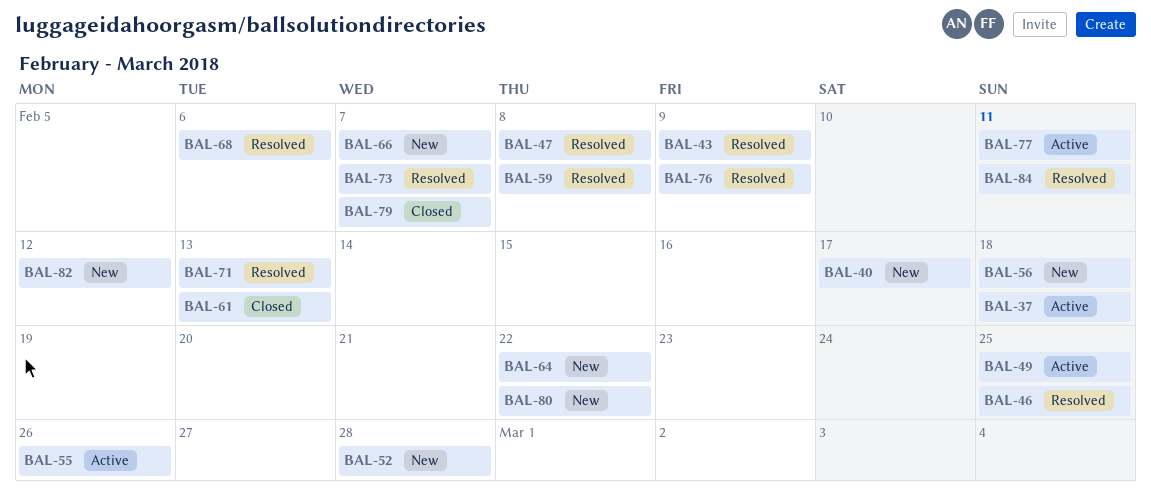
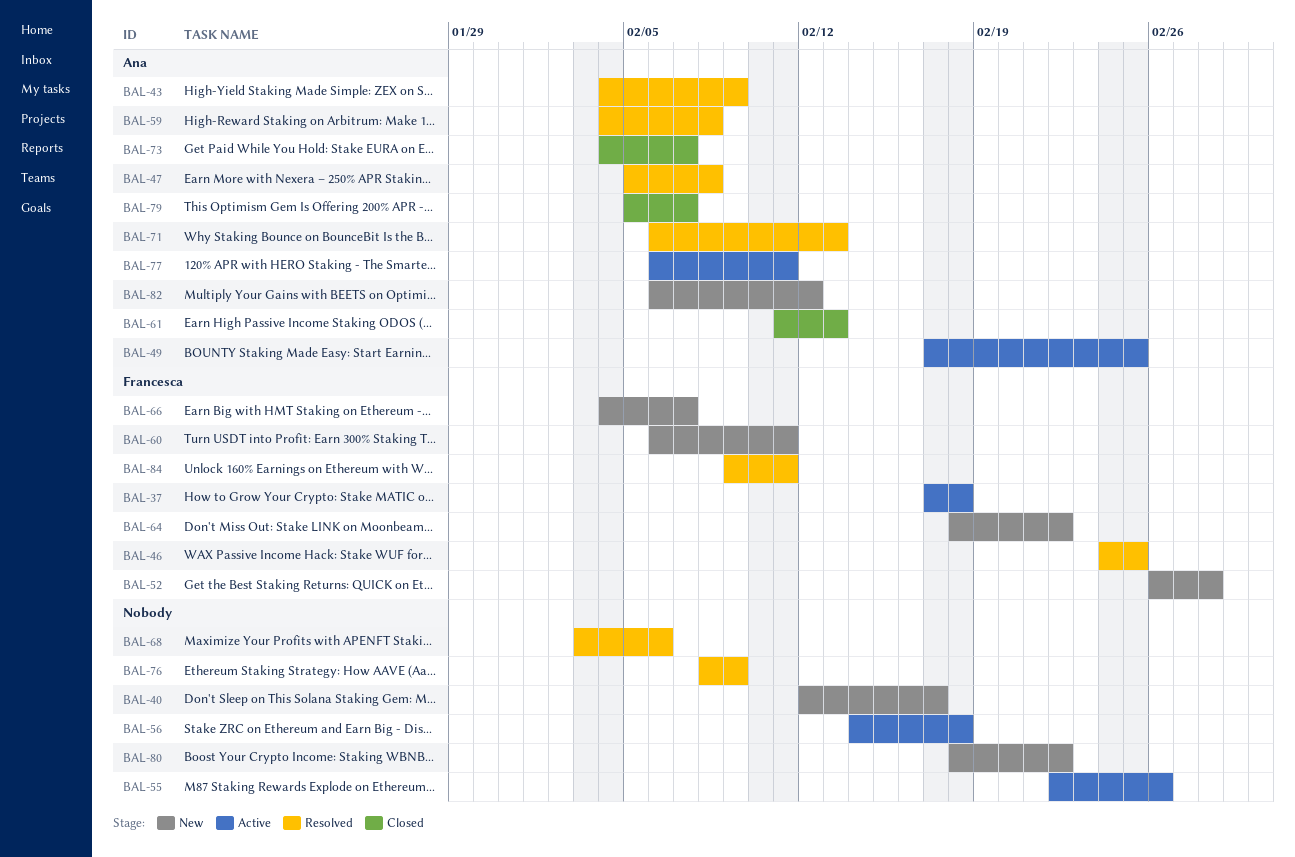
BAL-56, status: New -> Active
BAL-60: none -> present
BAL-73, status: Resolved -> Closed

